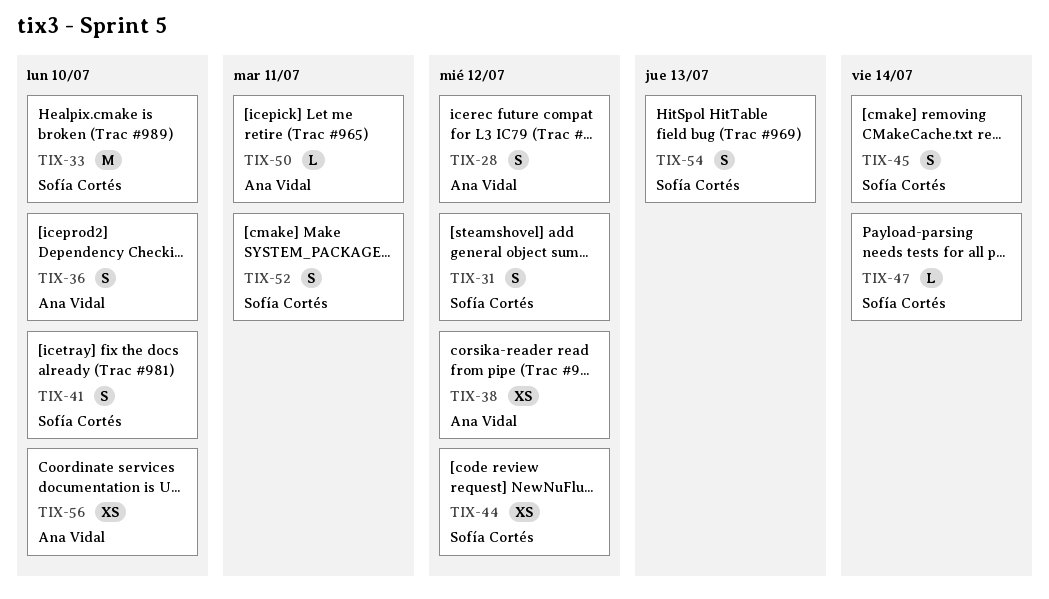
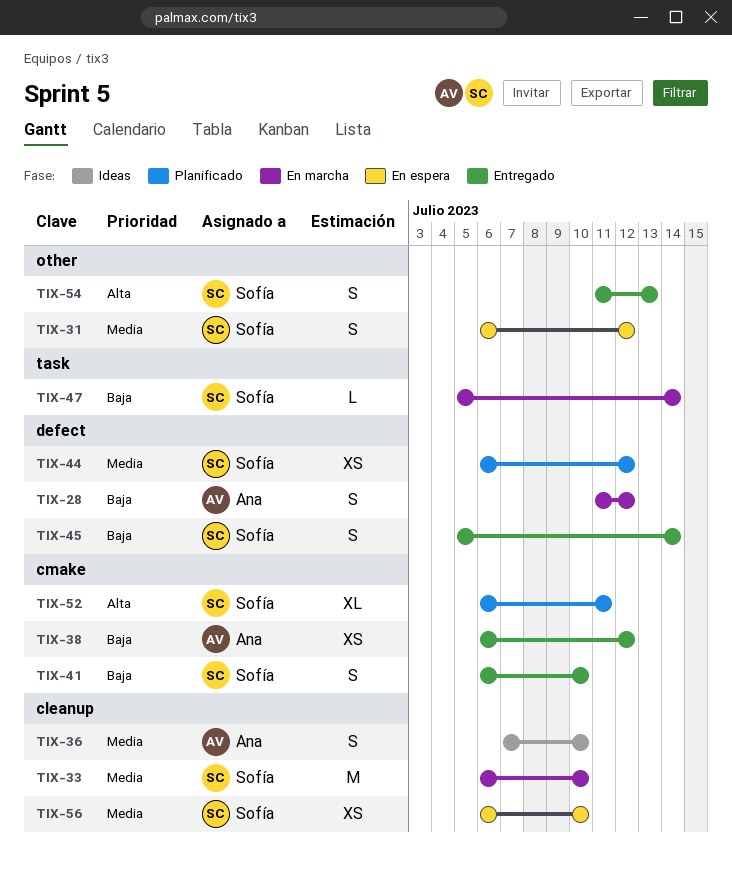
TIX-50: present -> none
TIX-52, estimate: S -> XL
TIX-56, owner: Ana Vidal -> Sofía Cortés

